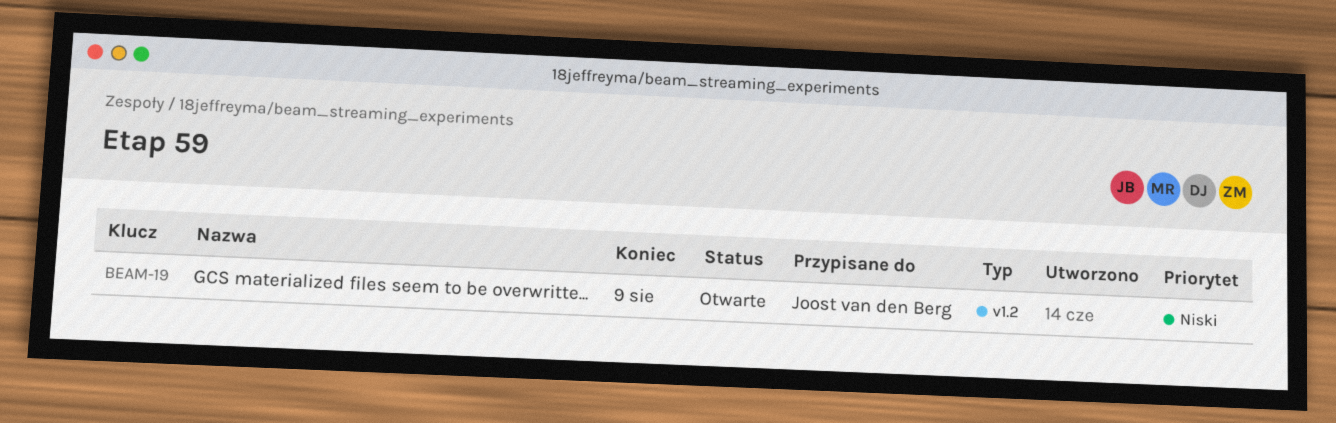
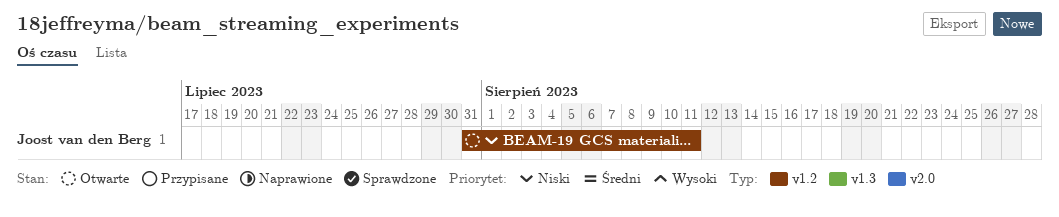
BEAM-19, due: Aug 9 -> Aug 11

